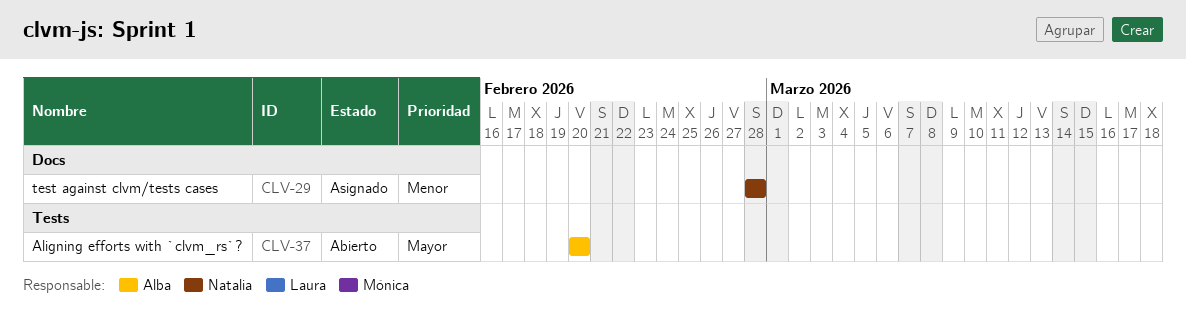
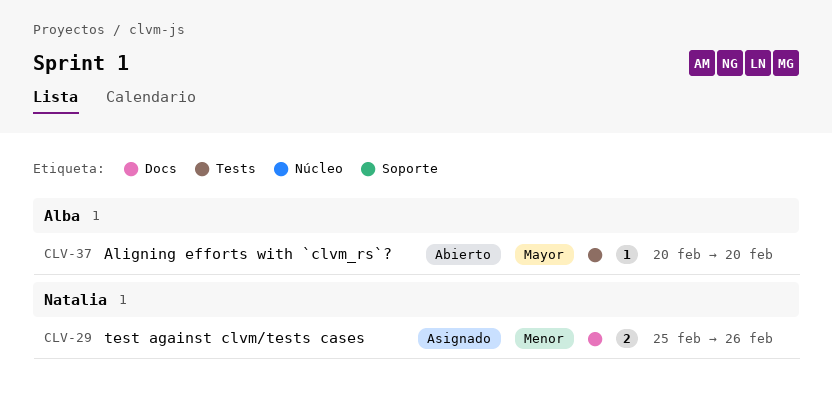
CLV-29, start: Feb 28 -> Feb 25
CLV-29, due: Feb 28 -> Feb 26

